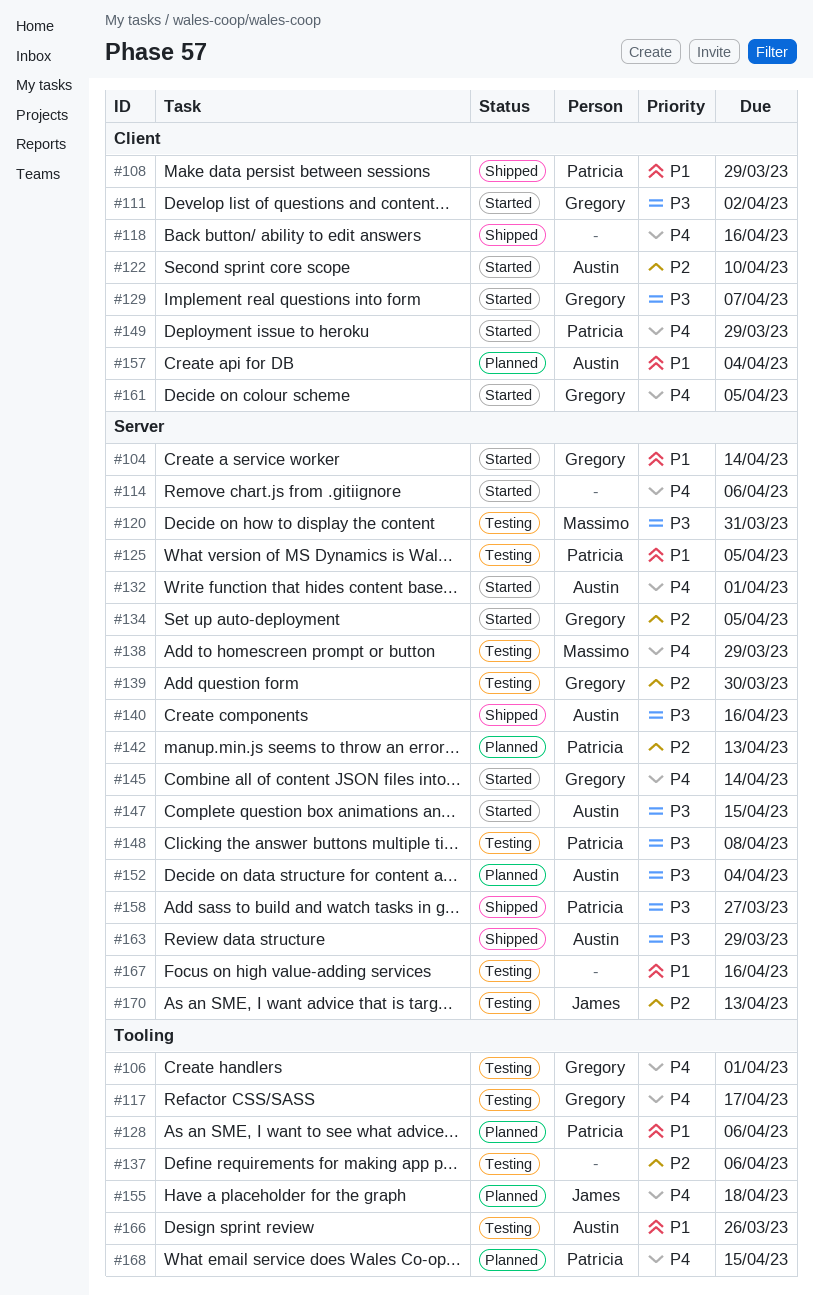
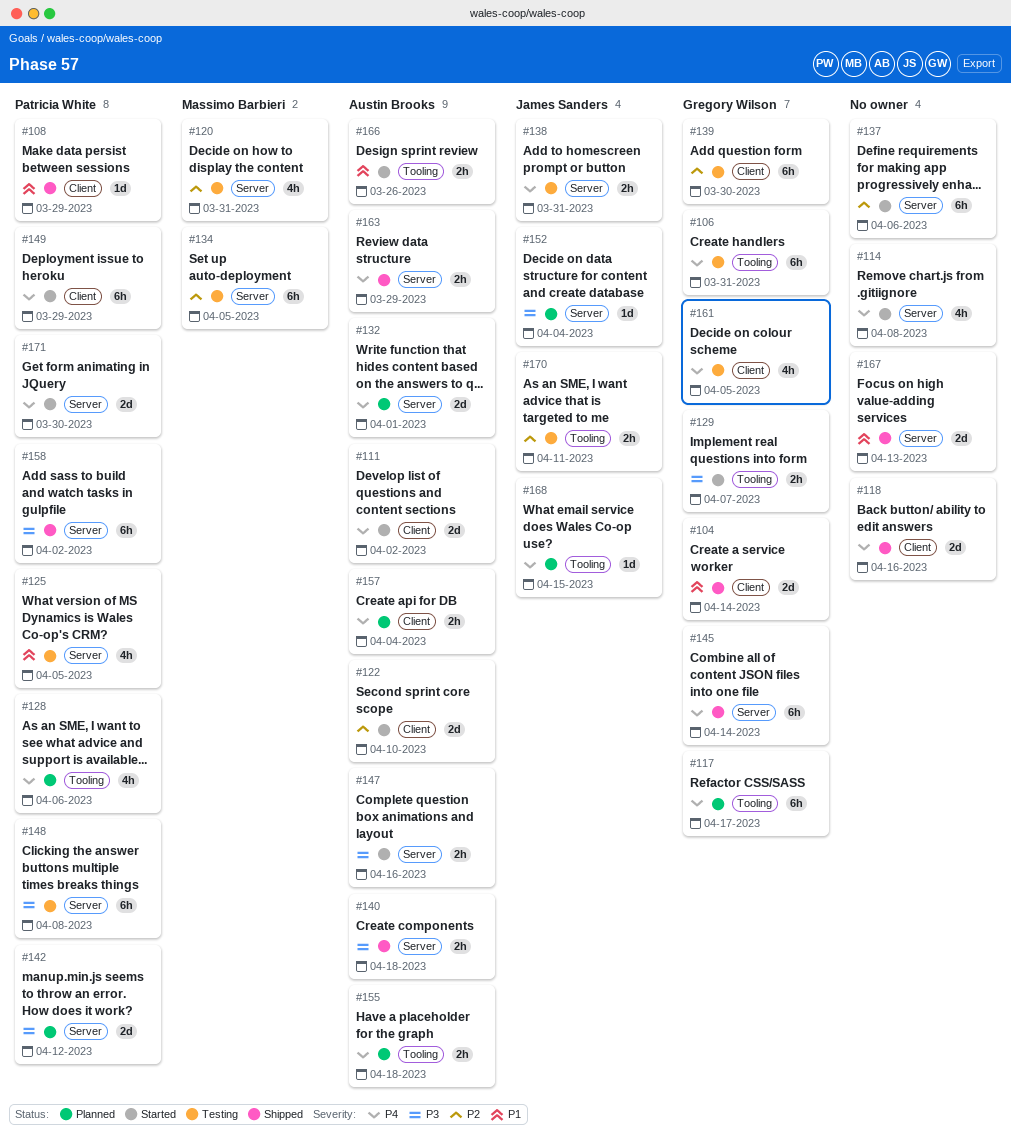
#104, status: Started -> Shipped
#104, label: Server -> Client
#106, due: Apr 1 -> Mar 31
#111, owner: Gregory Wilson -> Austin Brooks
#111, priority: P3 -> P4
#114, due: Apr 6 -> Apr 8
#117, status: Testing -> Planned
#120, priority: P3 -> P2
#128, priority: P1 -> P4
#129, label: Client -> Tooling
#132, status: Started -> Planned
#134, status: Started -> Testing
#134, owner: Gregory Wilson -> Massimo Barbieri
#137, status: Testing -> Started
#137, label: Tooling -> Server
#138, owner: Massimo Barbieri -> James Sanders
#138, due: Mar 29 -> Mar 31
#139, label: Server -> Client
#140, due: Apr 16 -> Apr 18
#142, priority: P2 -> P3
#142, due: Apr 13 -> Apr 12
#145, status: Started -> Shipped
#147, due: Apr 15 -> Apr 16
#152, owner: Austin Brooks -> James Sanders
#155, owner: James Sanders -> Austin Brooks
#157, priority: P1 -> P4
#158, due: Mar 27 -> Apr 2
#161, status: Started -> Testing
#163, priority: P3 -> P4
#166, status: Testing -> Started
#167, status: Testing -> Shipped
#167, due: Apr 16 -> Apr 13
#168, owner: Patricia White -> James Sanders
#170, label: Server -> Tooling
#170, due: Apr 13 -> Apr 11
#171: none -> present

